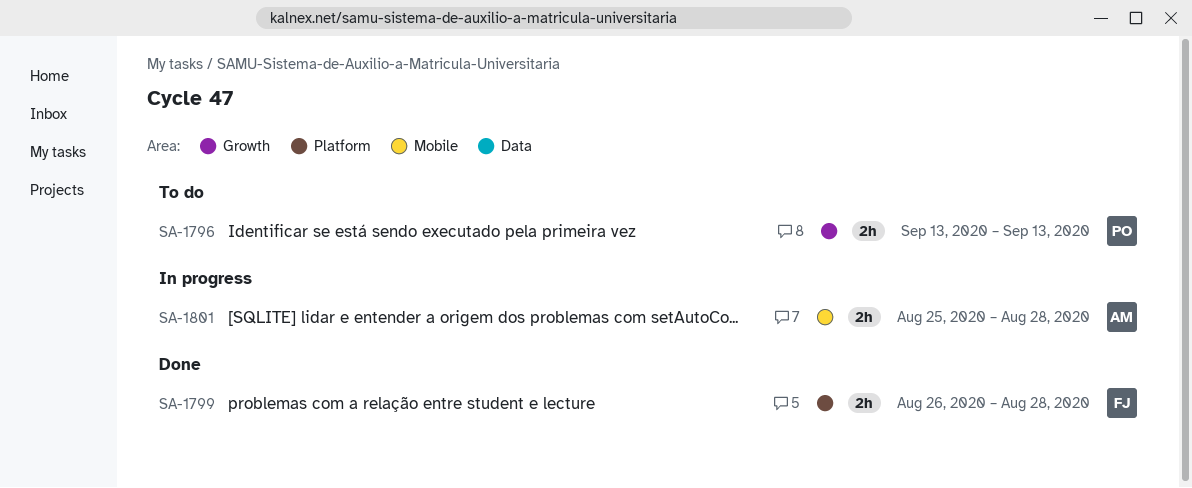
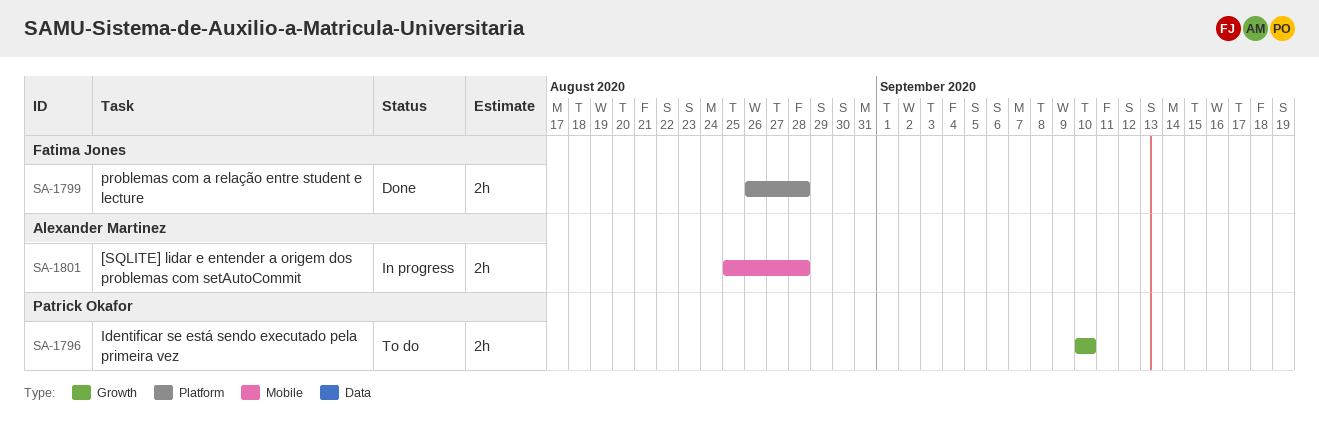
SA-1796, start: Sep 13 -> Sep 10
SA-1796, due: Sep 13 -> Sep 10

